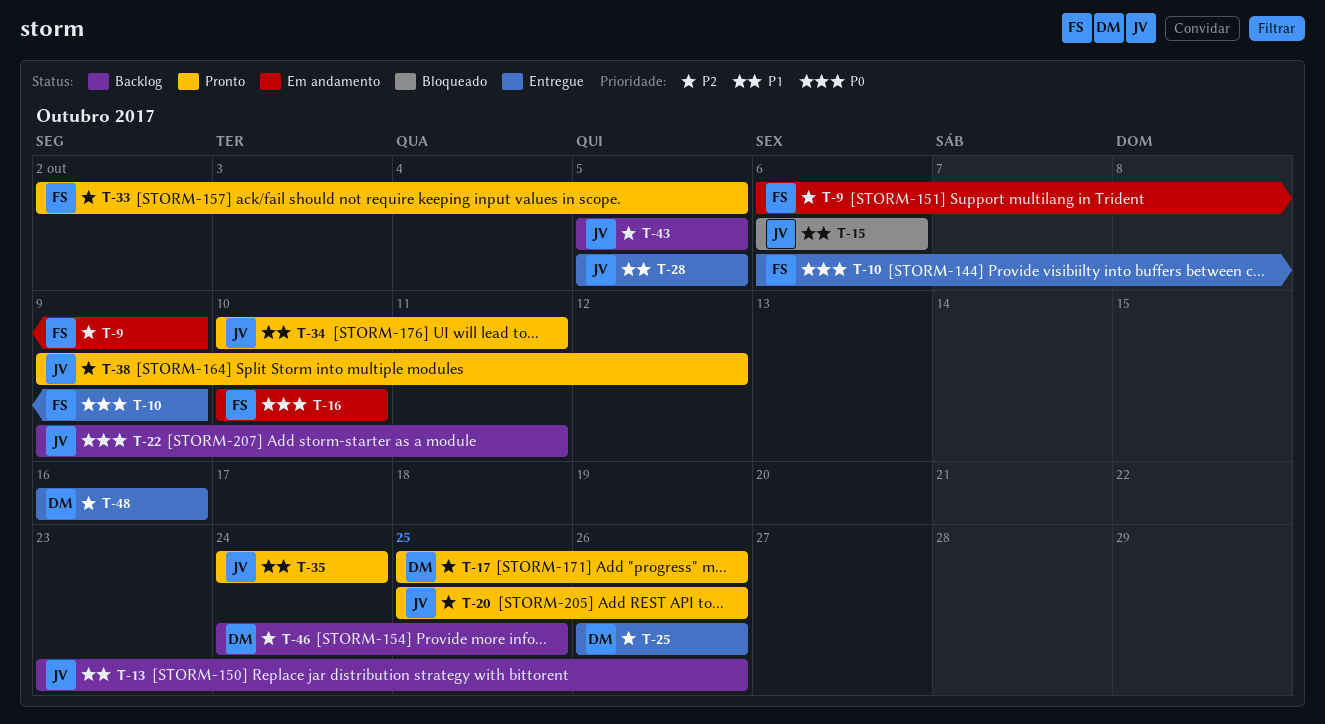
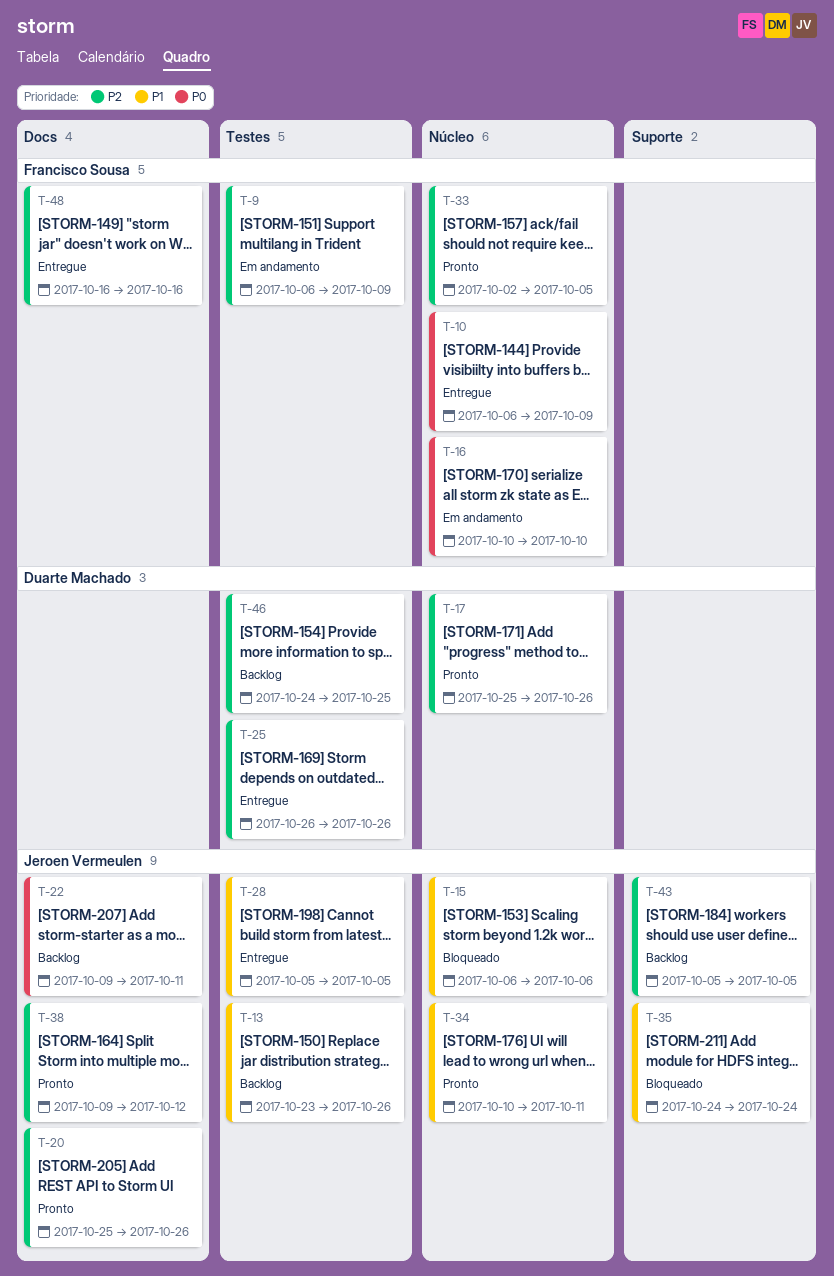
T-35, status: Pronto -> Bloqueado
T-48, owner: Duarte Machado -> Francisco Sousa

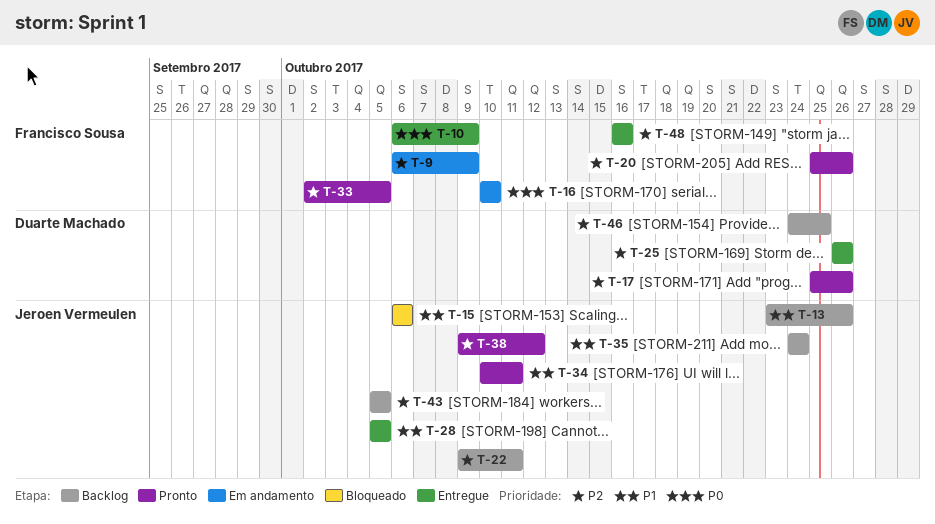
T-20, owner: Jeroen Vermeulen -> Francisco Sousa
T-22, priority: P0 -> P2
T-35, status: Bloqueado -> Backlog

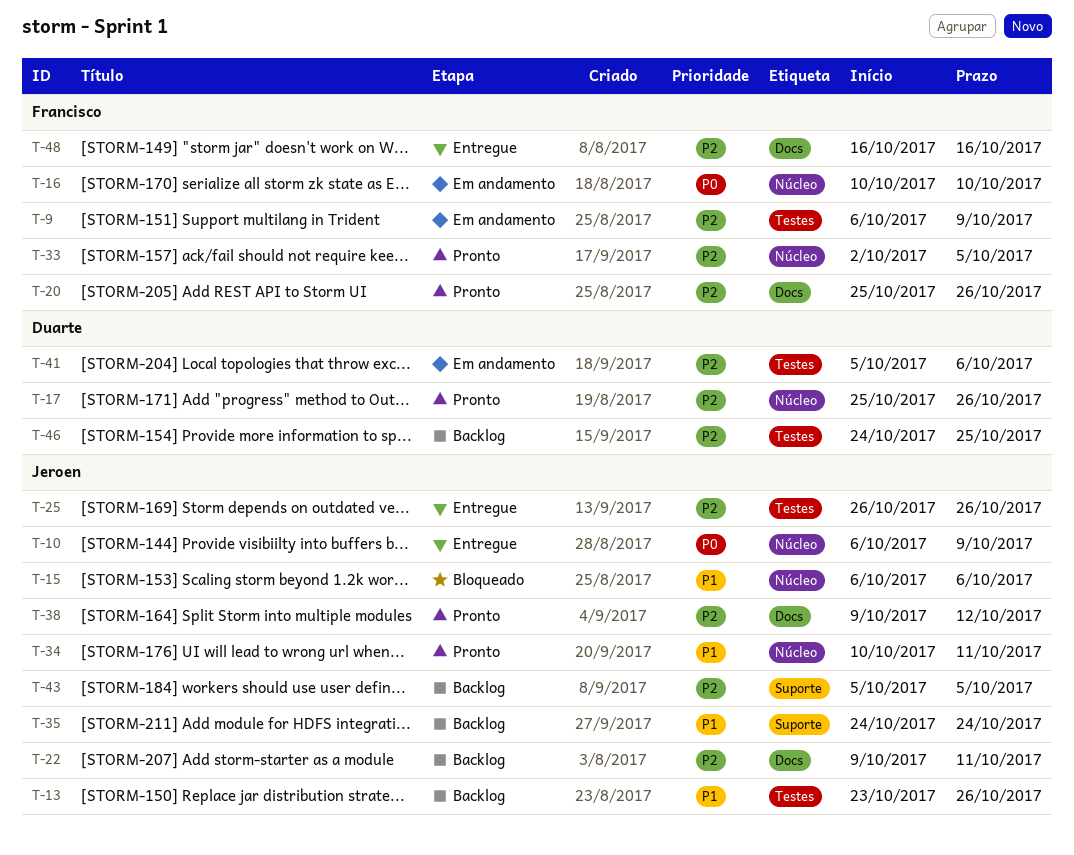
T-10, owner: Francisco Sousa -> Jeroen Vermeulen
T-25, owner: Duarte Machado -> Jeroen Vermeulen
T-28: present -> none
T-41: none -> present

